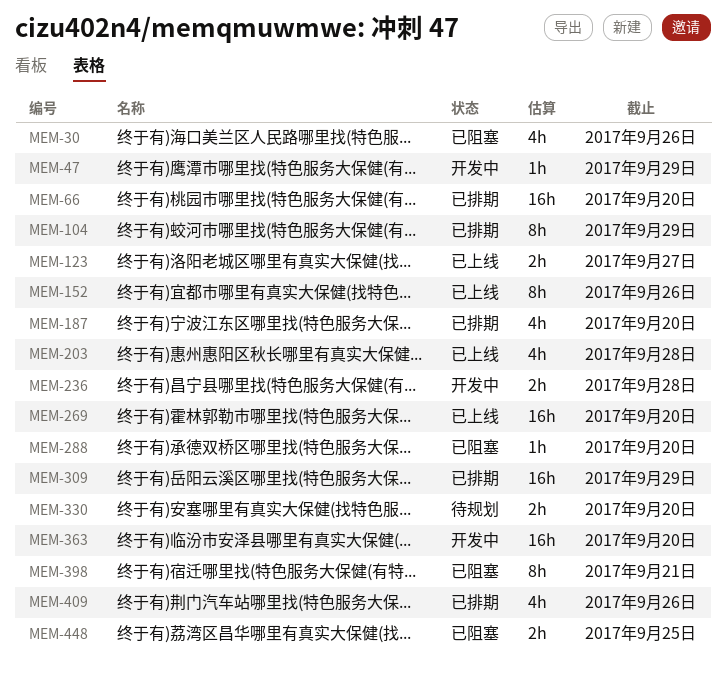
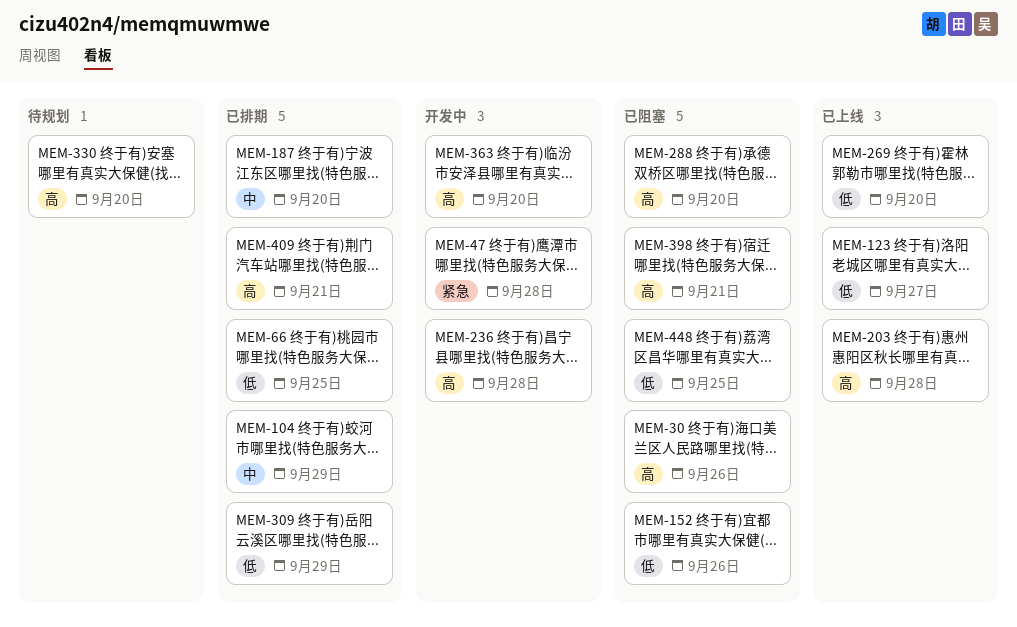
MEM-47, due: Sep 29 -> Sep 28
MEM-66, due: Sep 20 -> Sep 25
MEM-152, status: 已上线 -> 已阻塞
MEM-409, due: Sep 26 -> Sep 21

